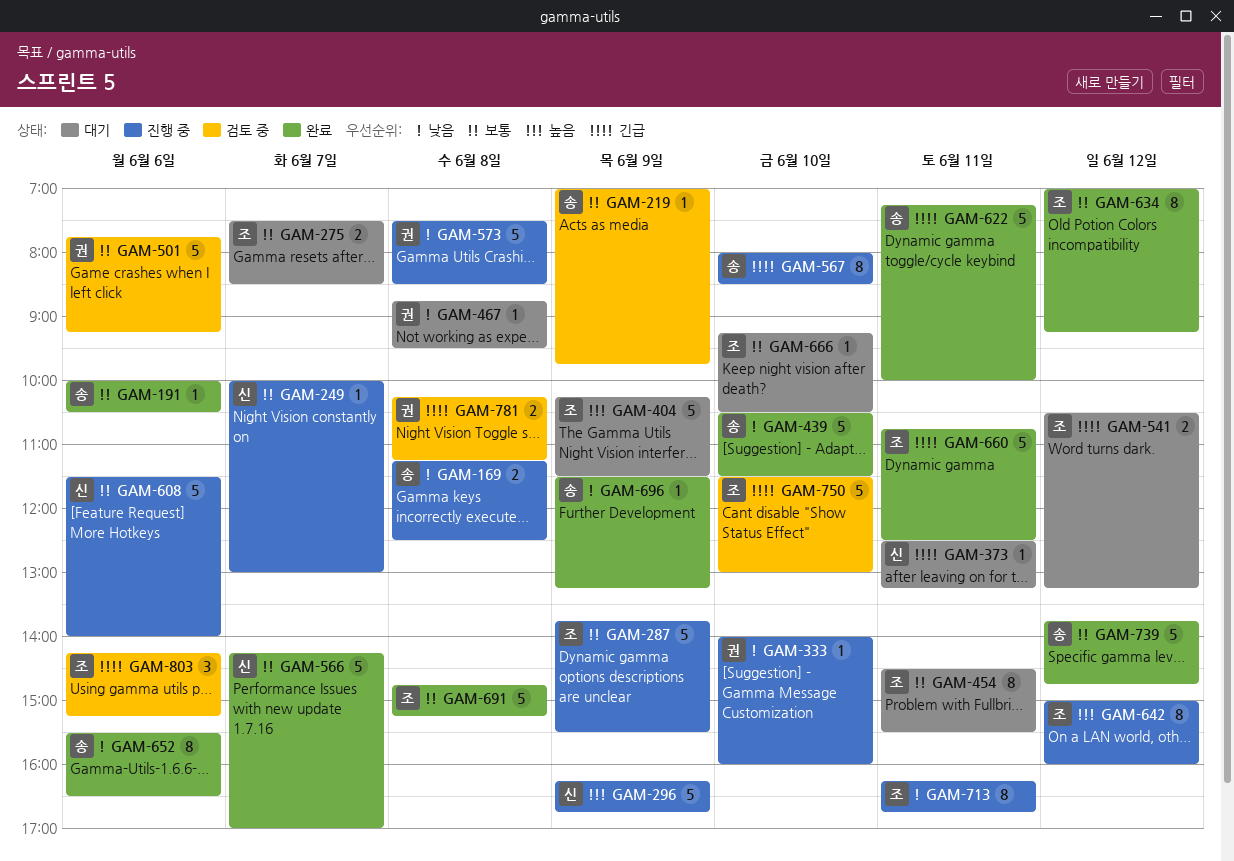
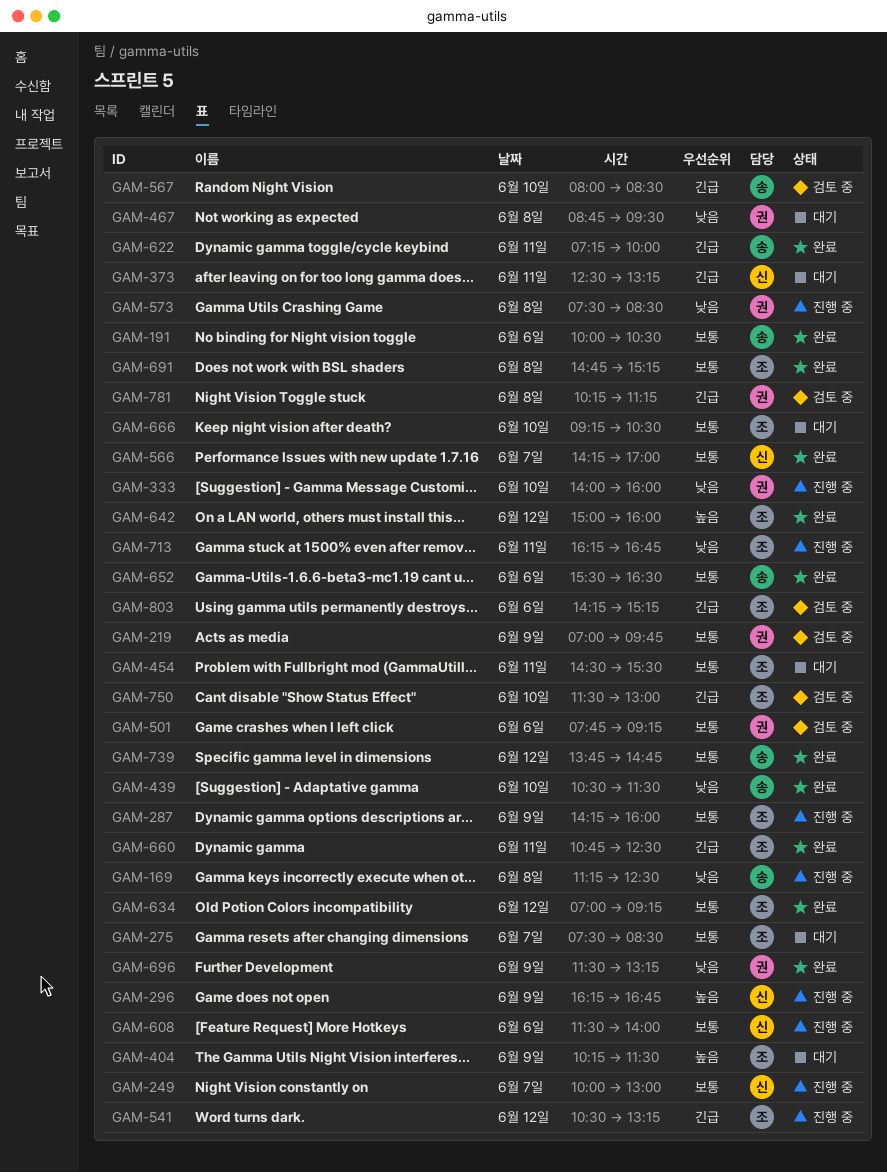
GAM-219, owner: 송 -> 권
GAM-287, begins: 13:45 -> 14:15
GAM-287, ends: 15:30 -> 16:00
GAM-541, status: 대기 -> 진행 중
GAM-567, status: 진행 중 -> 검토 중
GAM-642, status: 진행 중 -> 완료
GAM-652, priority: 낮음 -> 보통
GAM-696, owner: 송 -> 권

